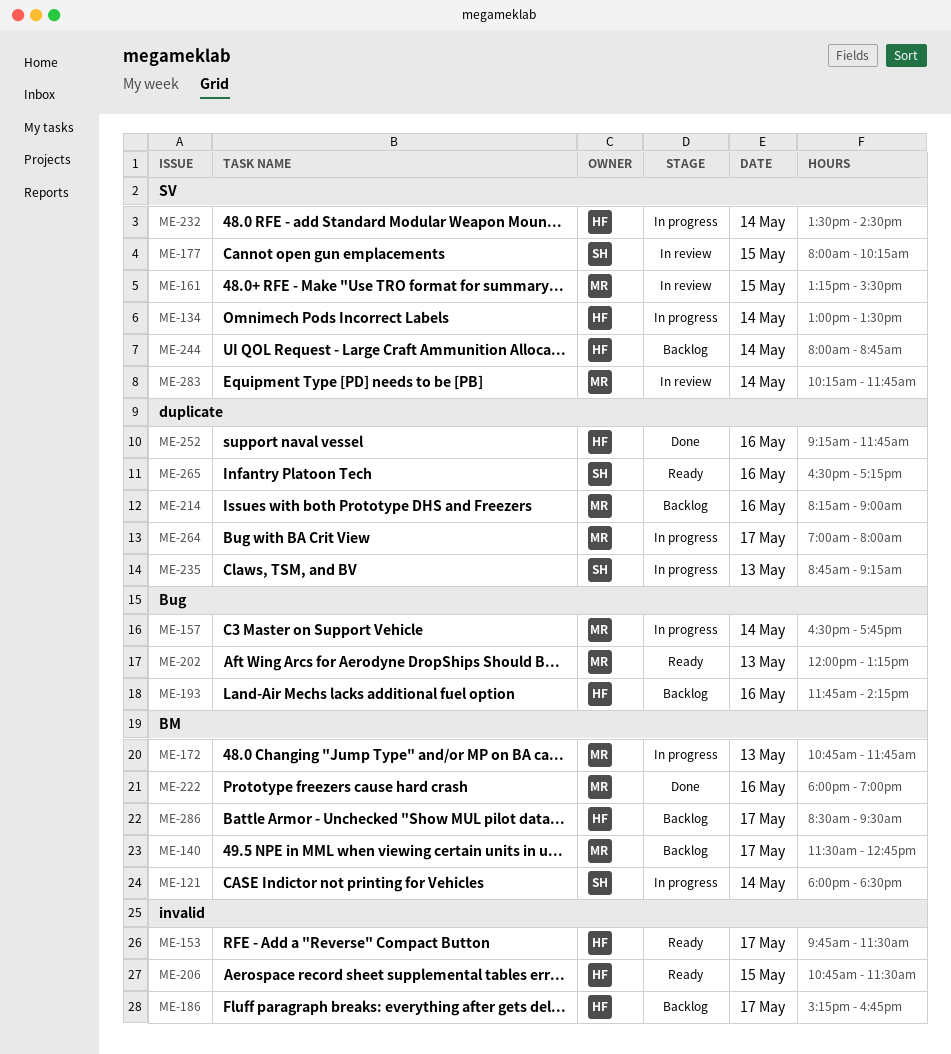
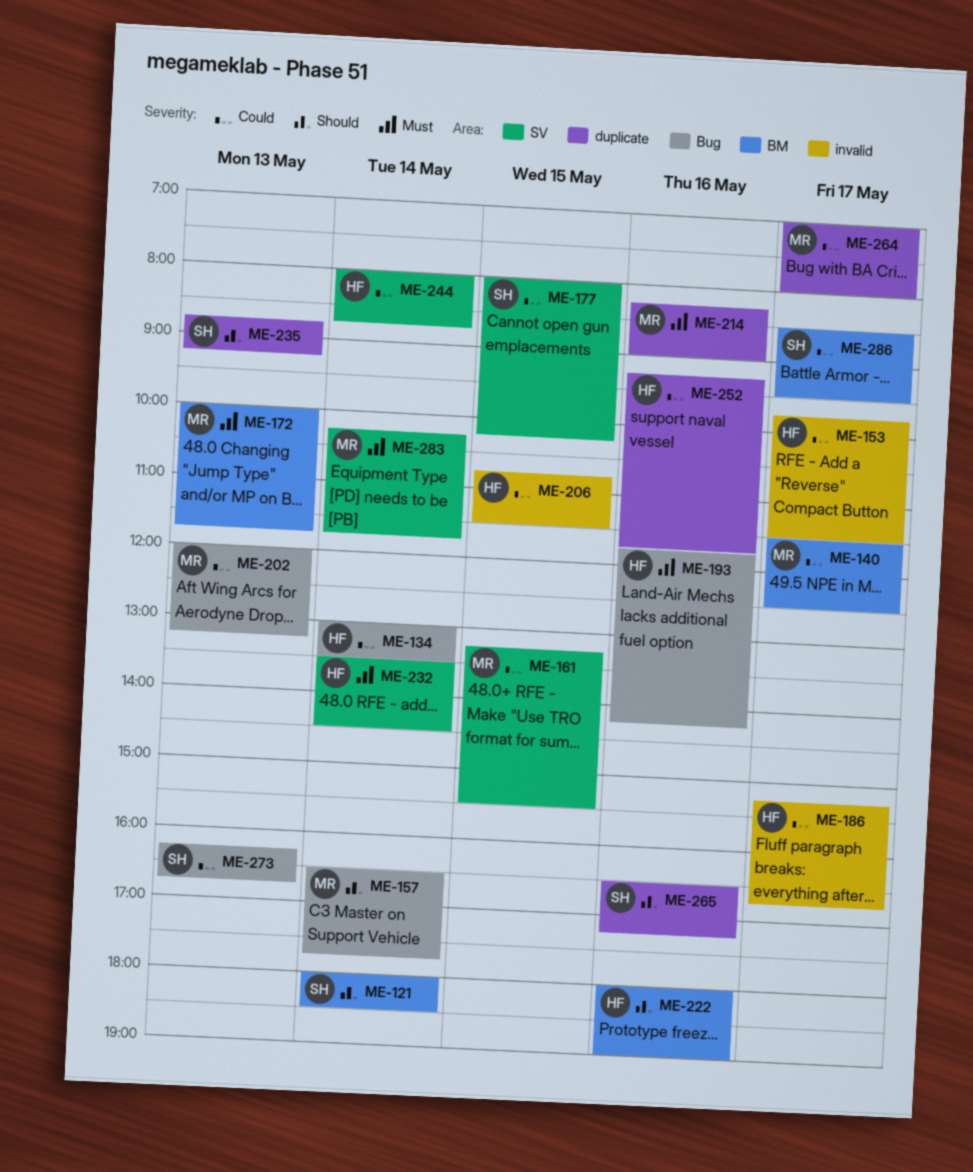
ME-134, label: SV -> Bug
ME-140, ends: 12:45 -> 12:30
ME-172, begins: 10:45 -> 10:00
ME-222, owner: MR -> HF
ME-273: none -> present
ME-286, owner: HF -> SH

